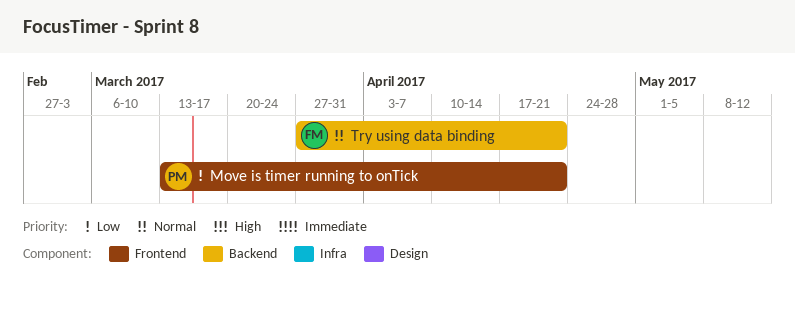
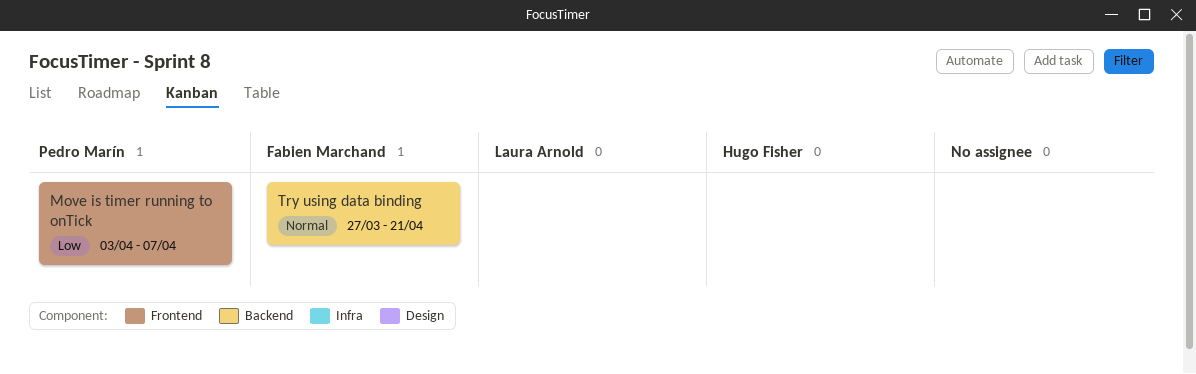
Move is timer running to onTick, start: Mar 13 -> Apr 3
Move is timer running to onTick, due: Apr 21 -> Apr 7

